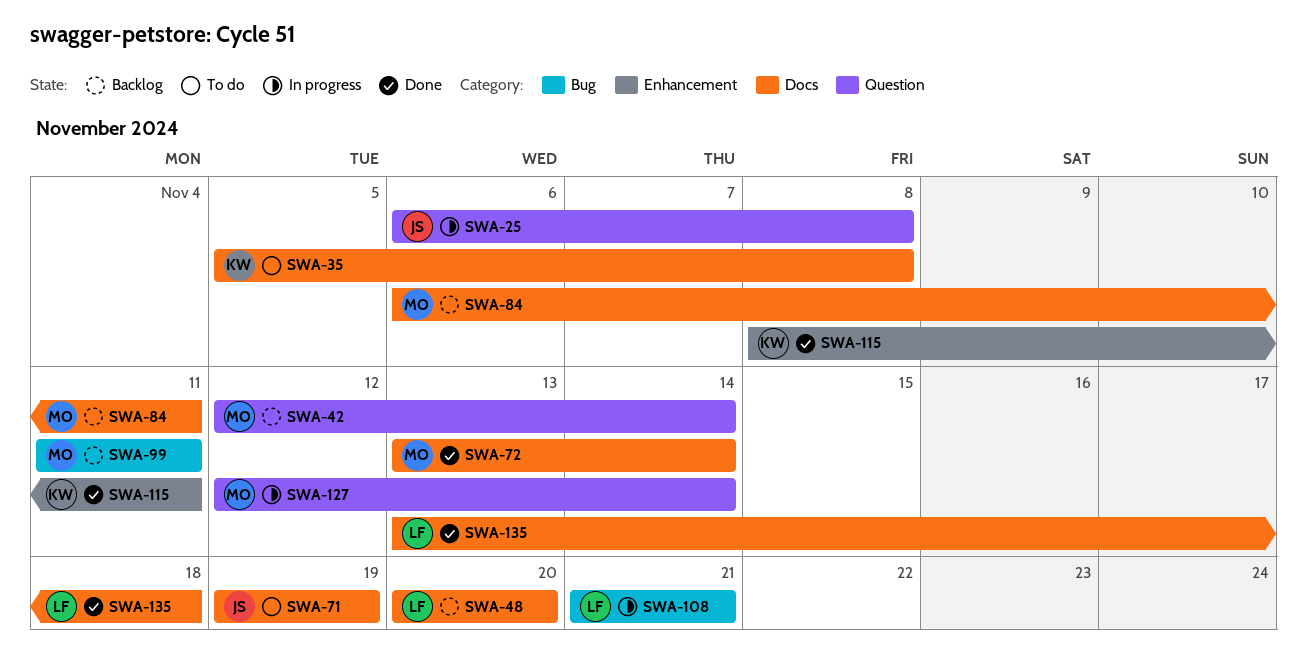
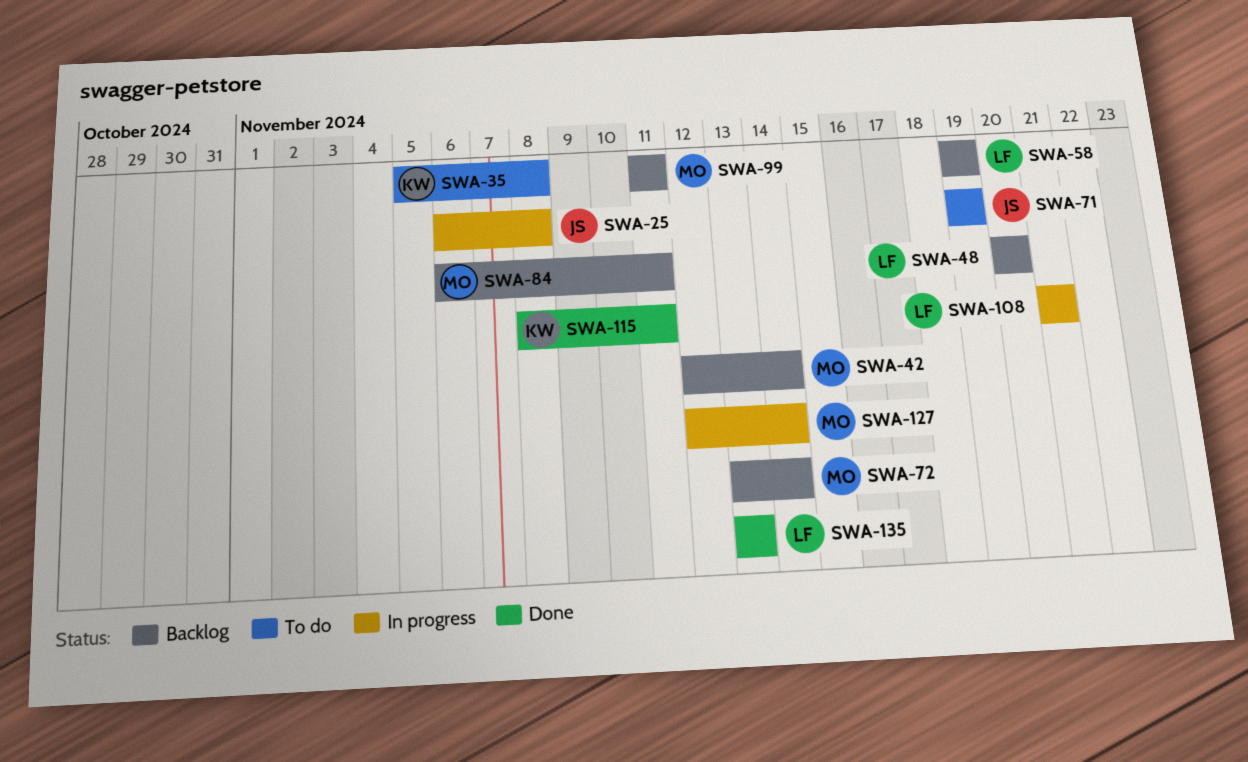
SWA-58: none -> present
SWA-72, status: Done -> Backlog
SWA-135, due: Nov 18 -> Nov 13

